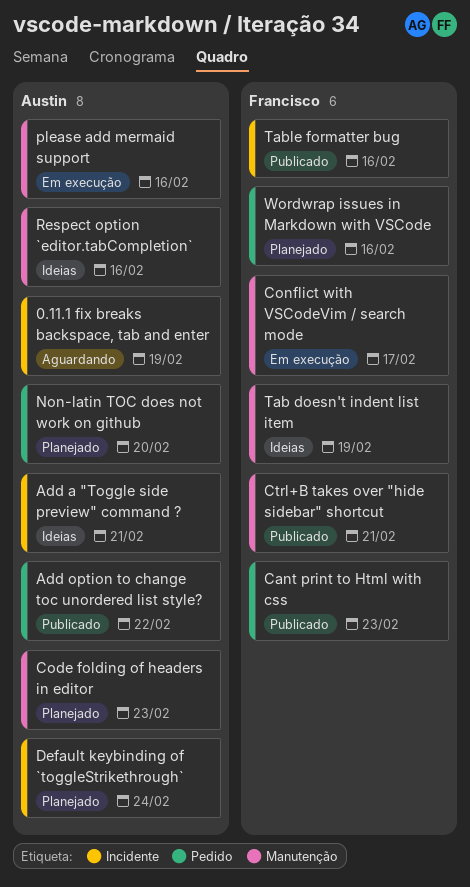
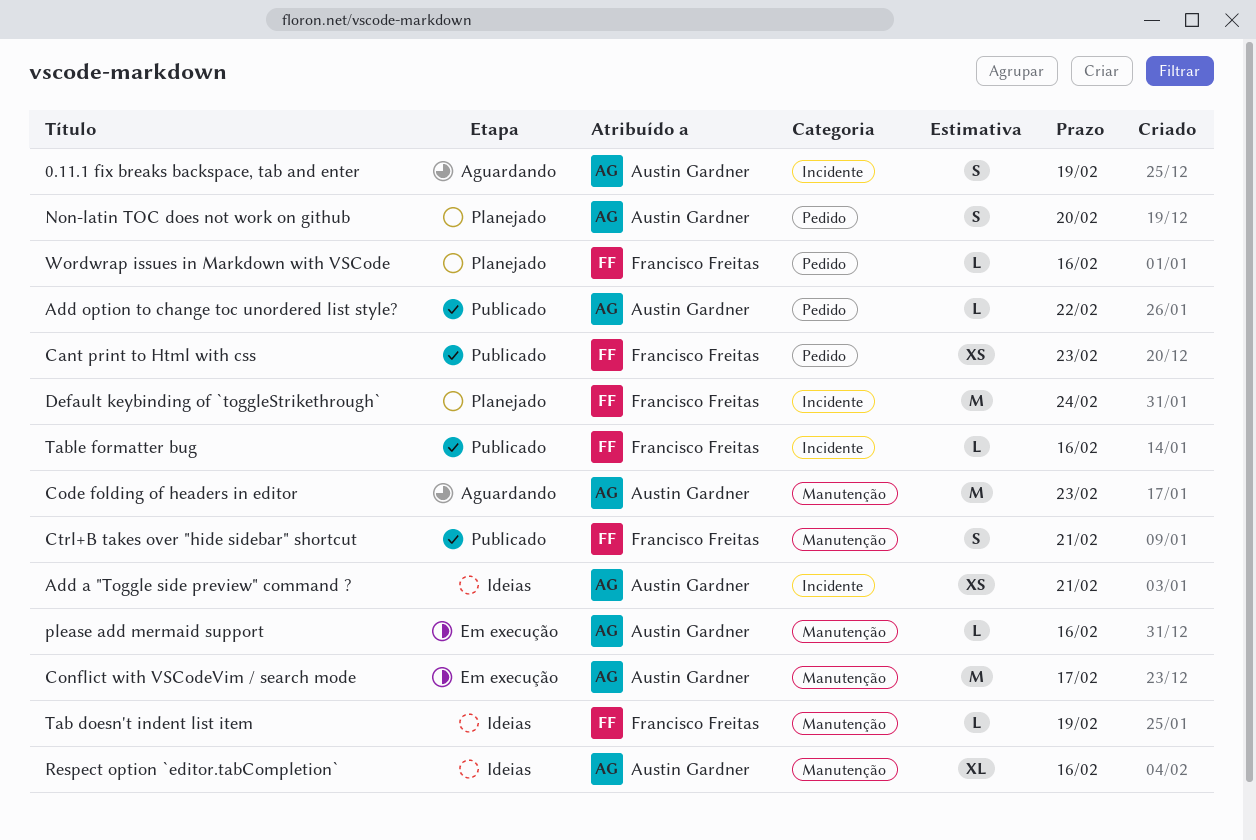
Code folding of headers in editor, status: Planejado -> Aguardando
Conflict with VSCodeVim / search mode, owner: Francisco Freitas -> Austin Gardner
Default keybinding of `toggleStrikethrough`, owner: Austin Gardner -> Francisco Freitas

